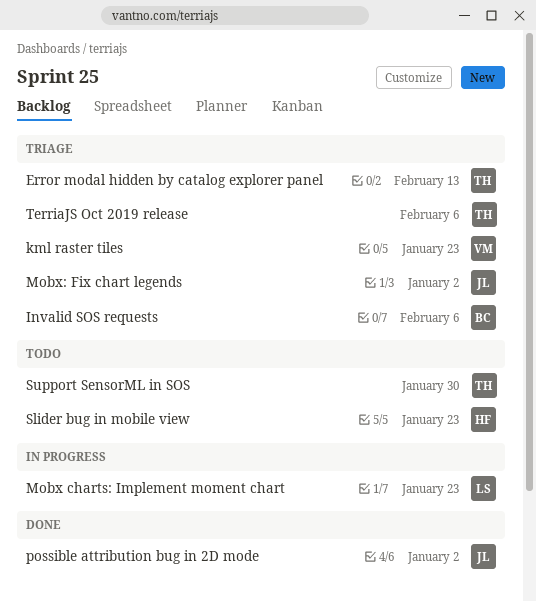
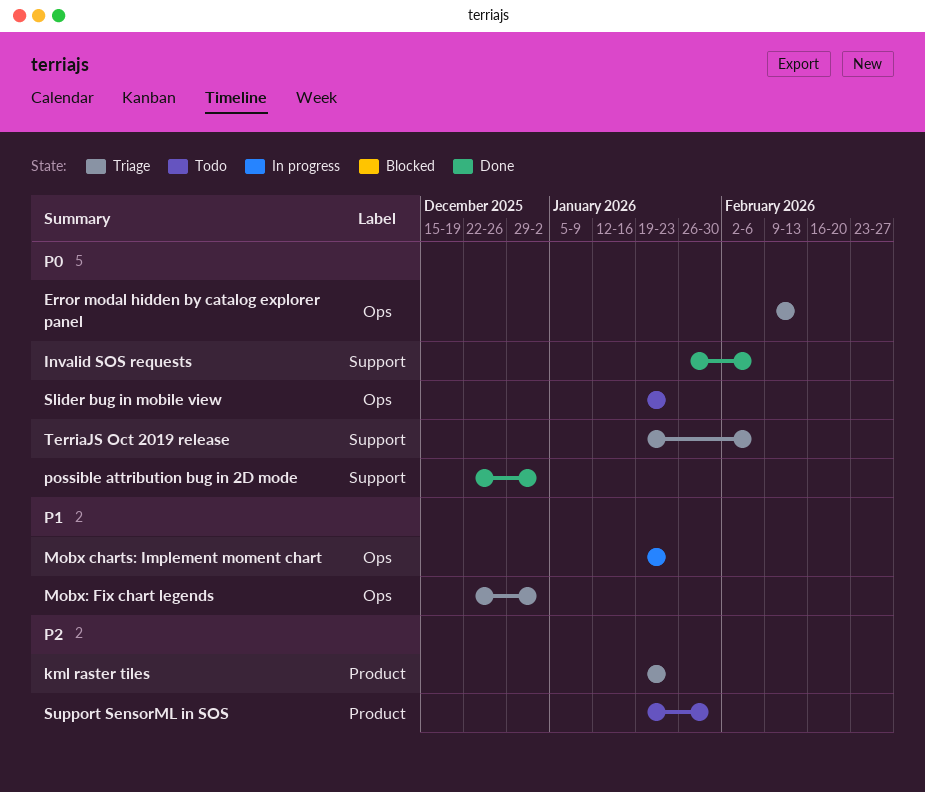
Invalid SOS requests, status: Triage -> Done

